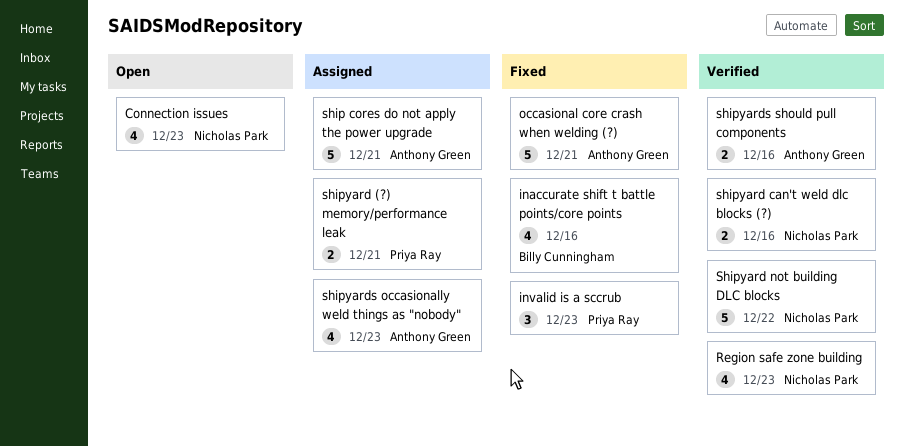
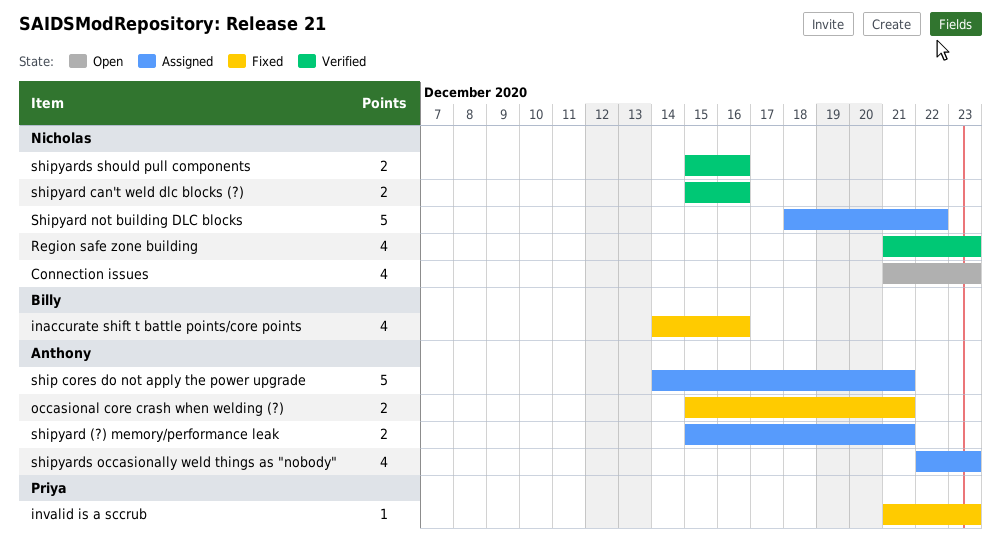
invalid is a sccrub, estimate: 3 -> 1
occasional core crash when welding (?), estimate: 5 -> 2
shipyard (?) memory/performance leak, owner: Priya Ray -> Anthony Green
Shipyard not building DLC blocks, status: Verified -> Assigned
shipyards should pull components, owner: Anthony Green -> Nicholas Park

